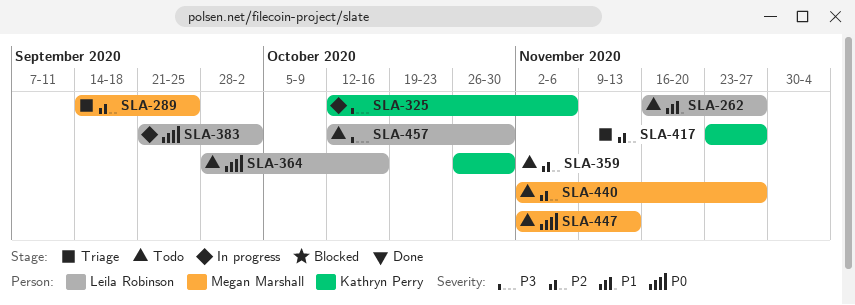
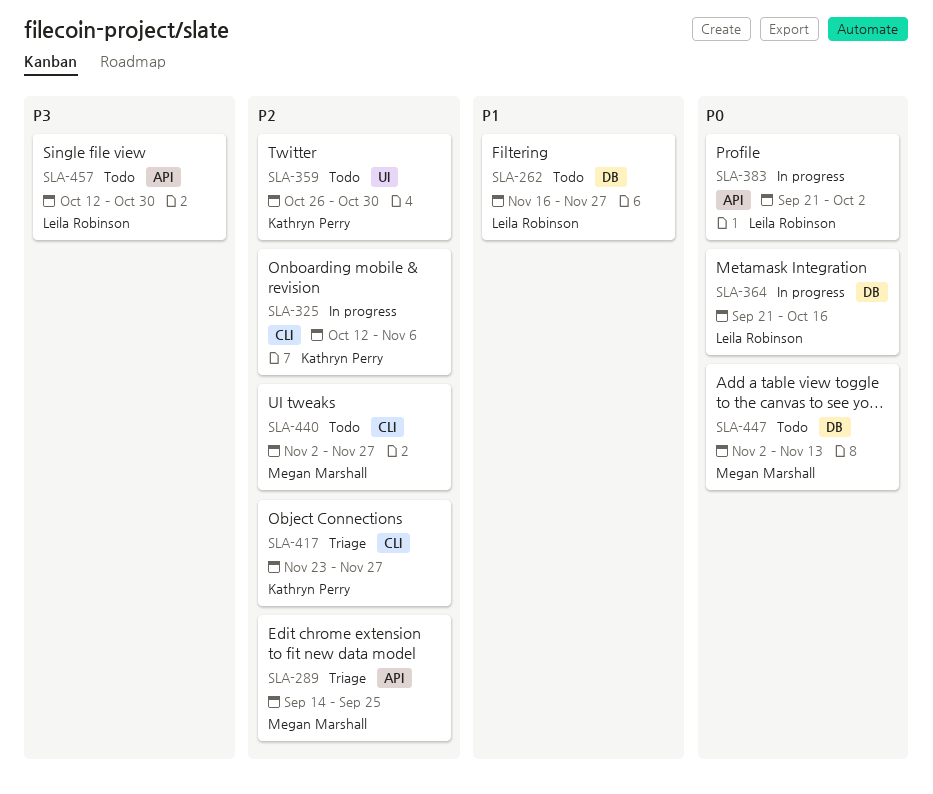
SLA-325, priority: P3 -> P2
SLA-364, status: Todo -> In progress
SLA-364, start: Sep 28 -> Sep 21

